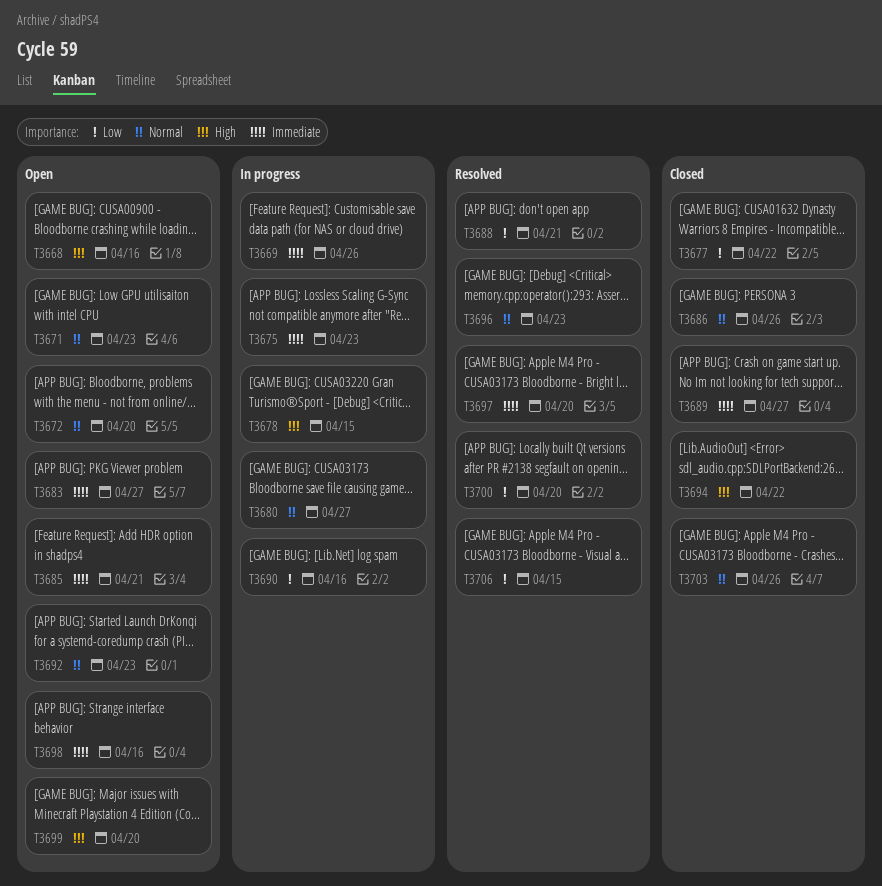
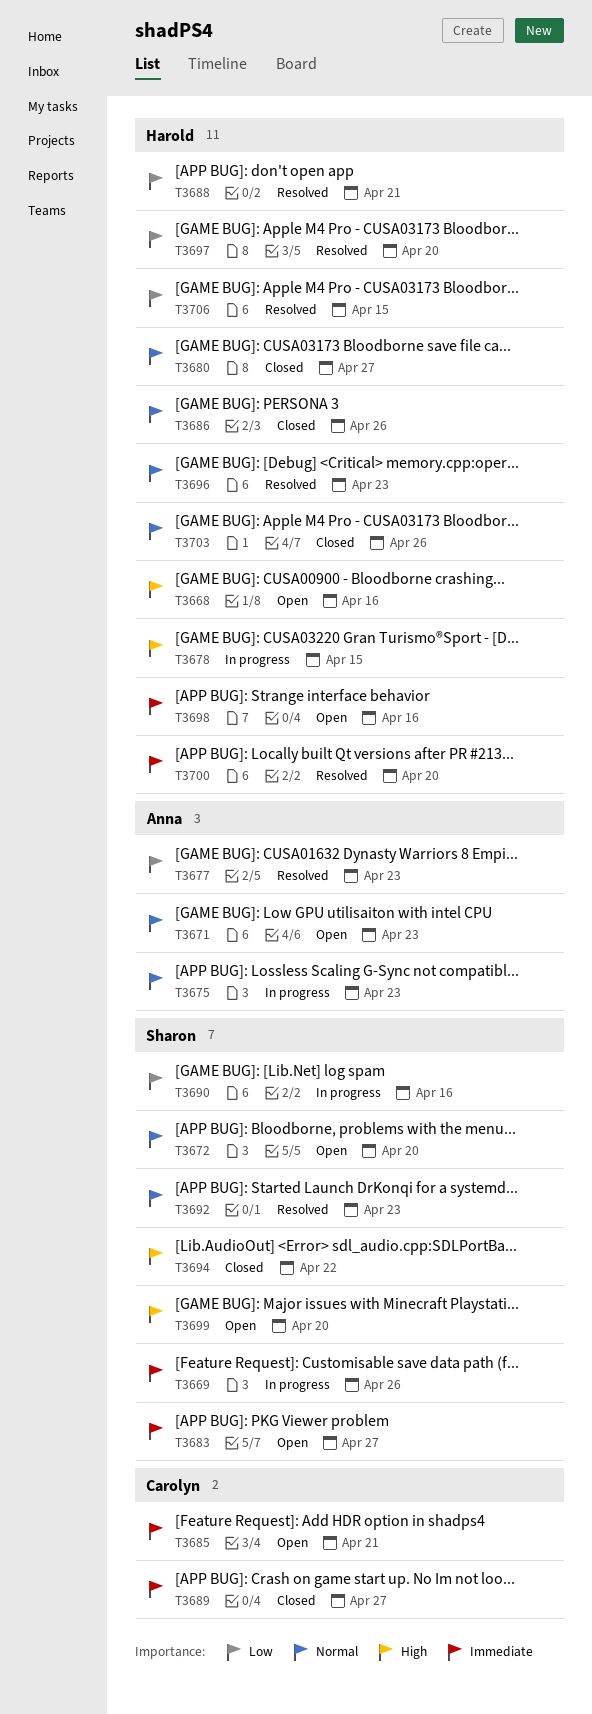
T3675, priority: Immediate -> Normal
T3677, status: Closed -> Resolved
T3677, due: Apr 22 -> Apr 23
T3680, status: In progress -> Closed
T3692, status: Open -> Resolved
T3697, priority: Immediate -> Low
T3700, priority: Low -> Immediate

